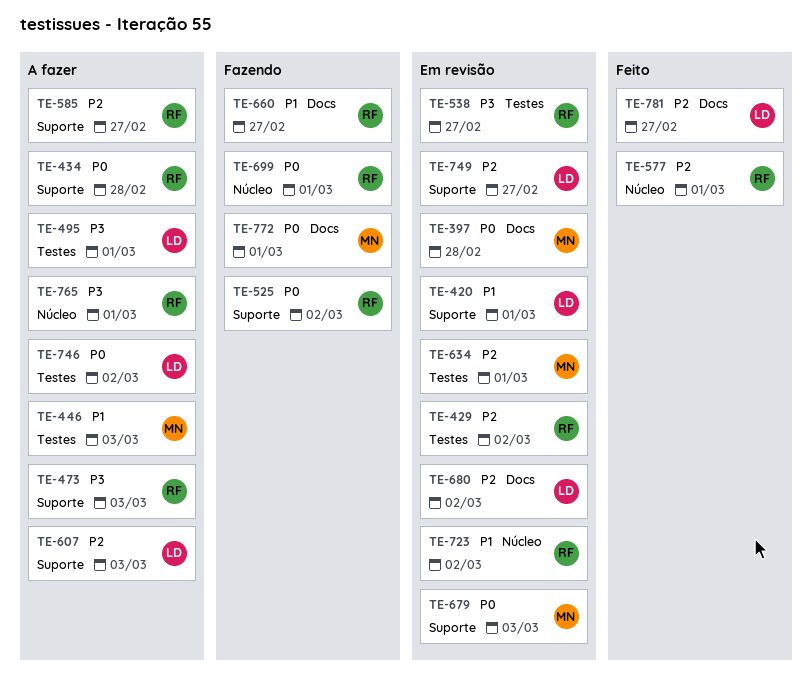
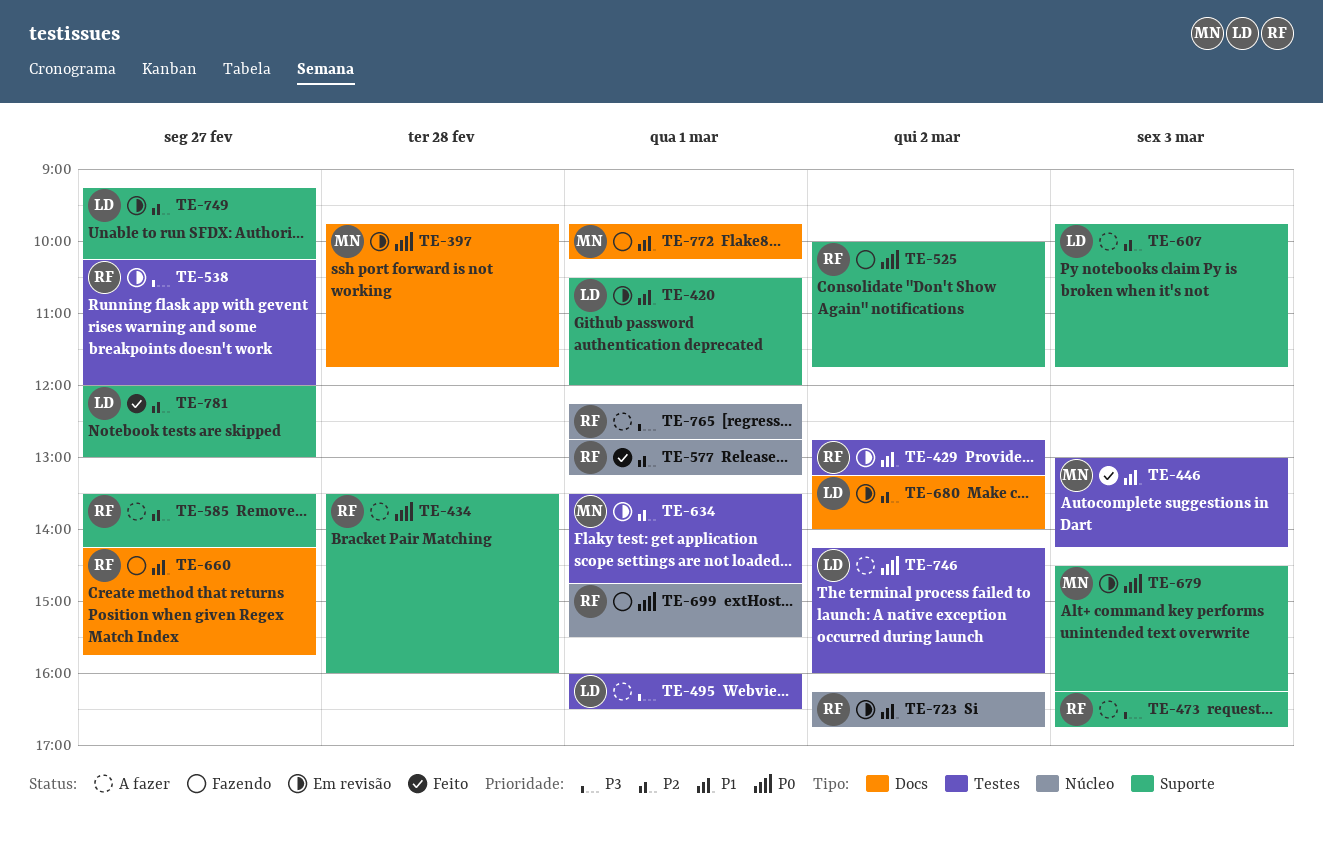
TE-429, priority: P2 -> P1
TE-446, status: A fazer -> Feito
TE-772, priority: P0 -> P1
TE-781, label: Docs -> Suporte

